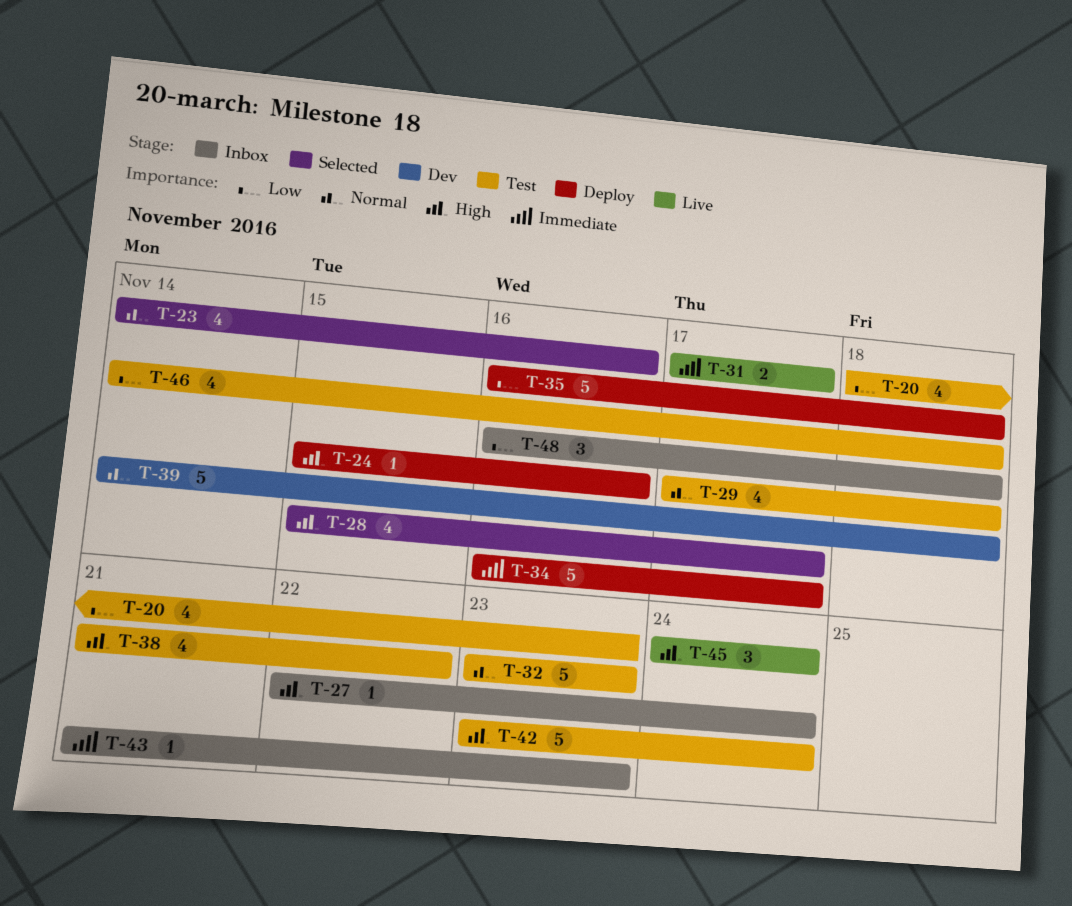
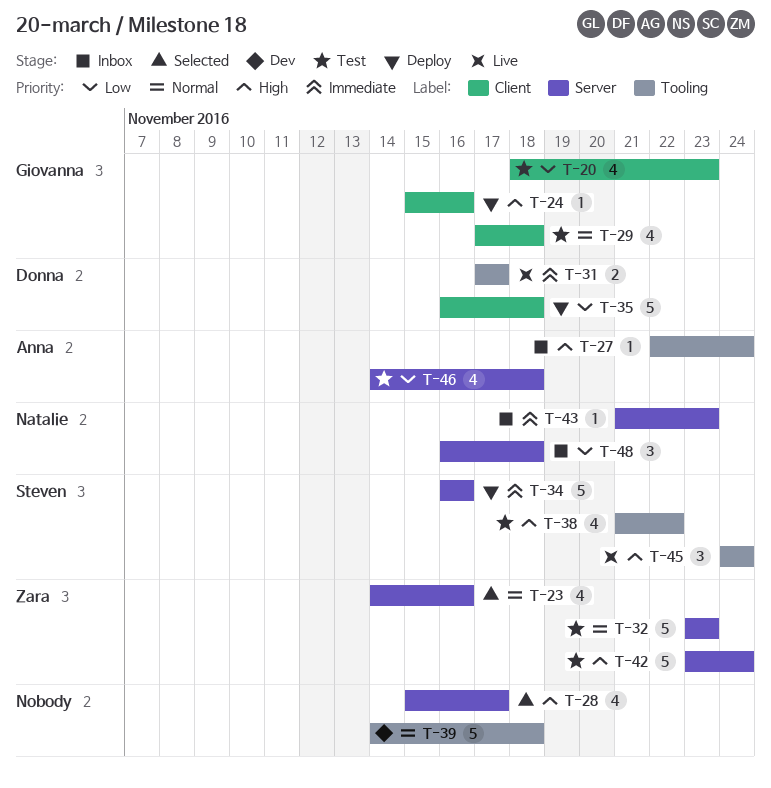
T-34, due: Nov 17 -> Nov 16

